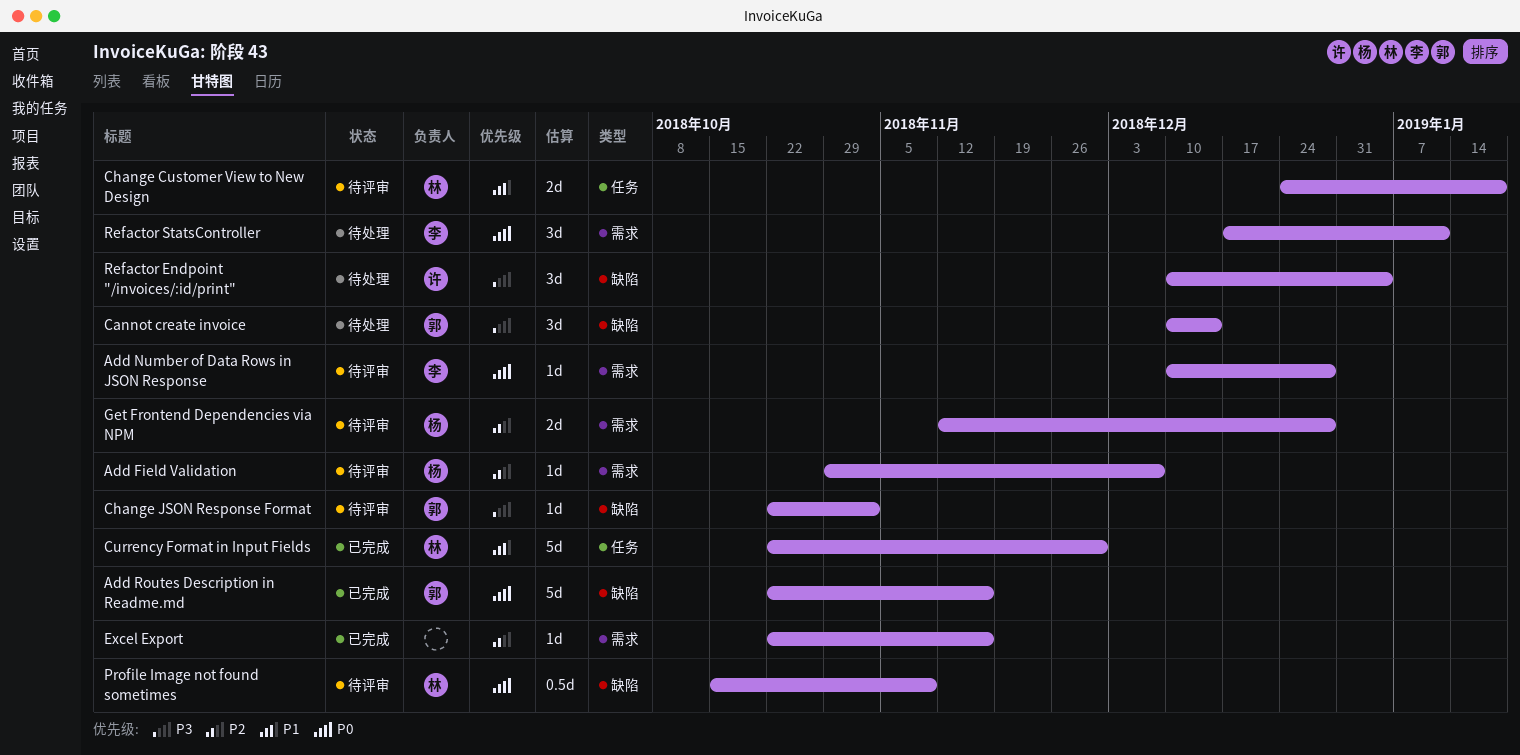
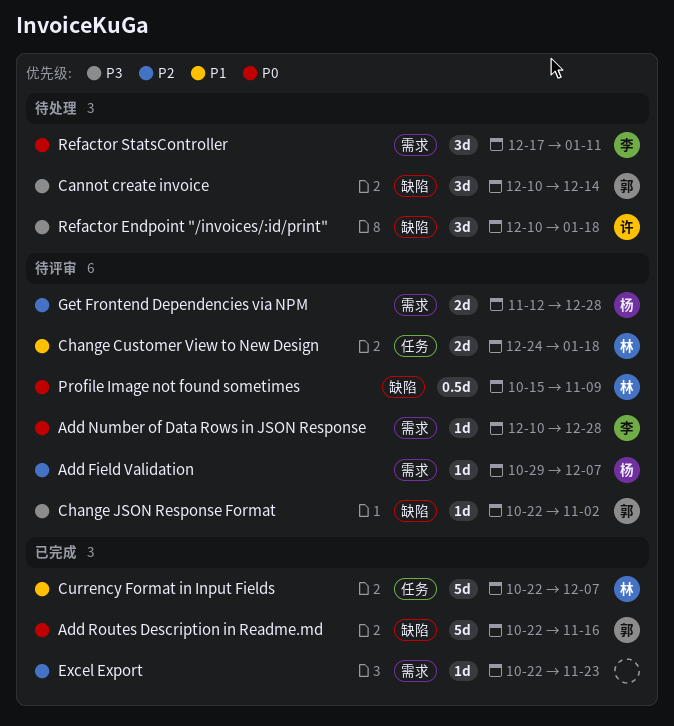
Currency Format in Input Fields, due: Nov 30 -> Dec 7
Excel Export, due: Nov 16 -> Nov 23
Refactor Endpoint "/invoices/:id/print", due: Jan 4 -> Jan 18

